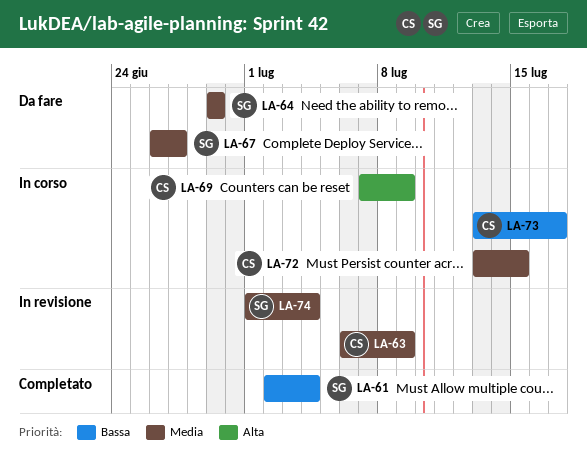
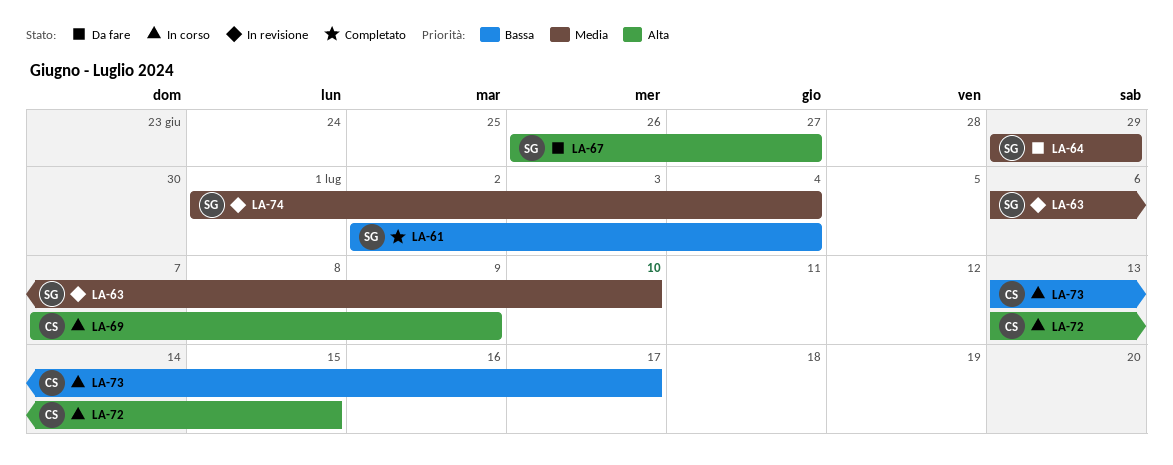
LA-63, owner: CS -> SG
LA-63, due: Jul 9 -> Jul 10
LA-67, priority: Media -> Alta
LA-72, priority: Media -> Alta

